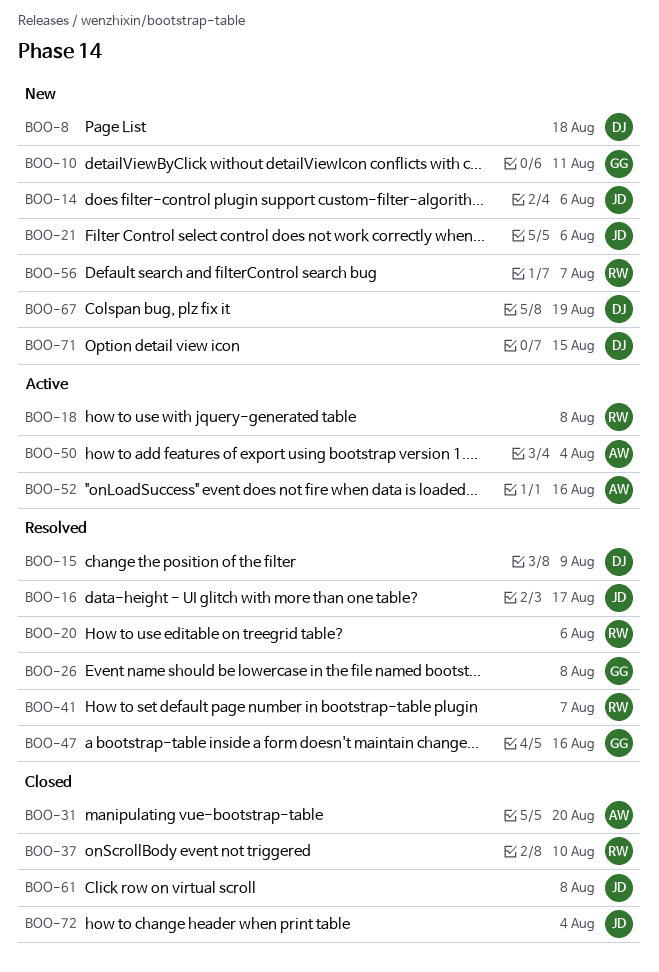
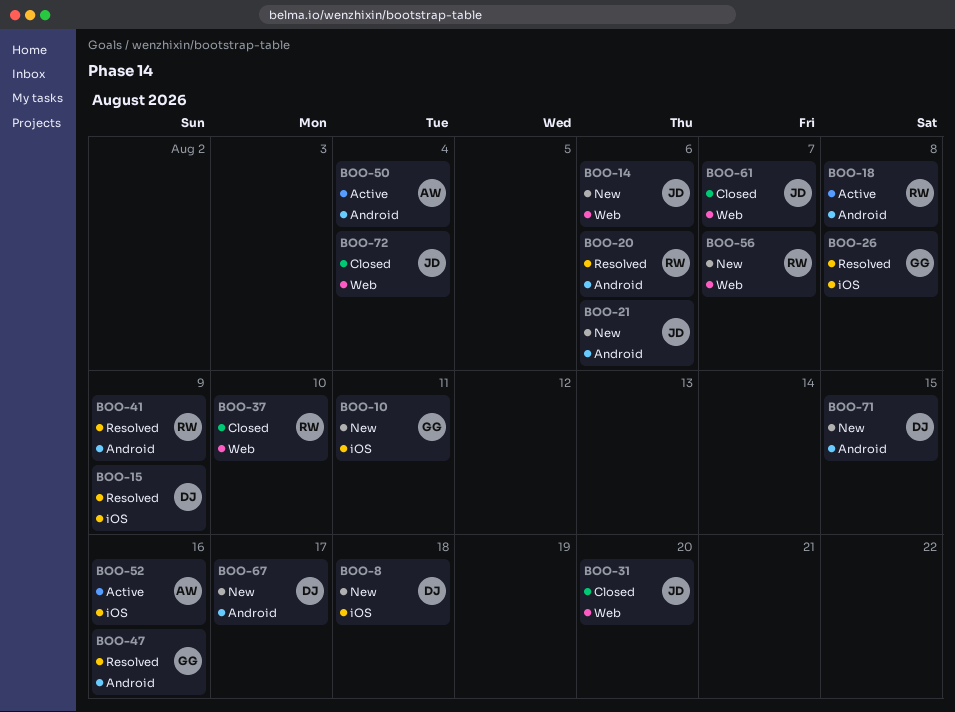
BOO-16: present -> none
BOO-31, owner: AW -> JD
BOO-41, due: Aug 7 -> Aug 9
BOO-61, due: Aug 8 -> Aug 7
BOO-67, due: Aug 19 -> Aug 17

